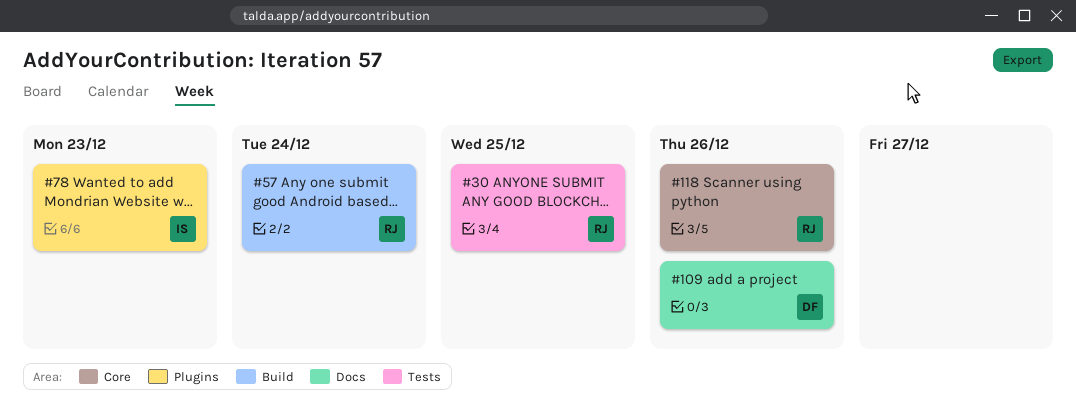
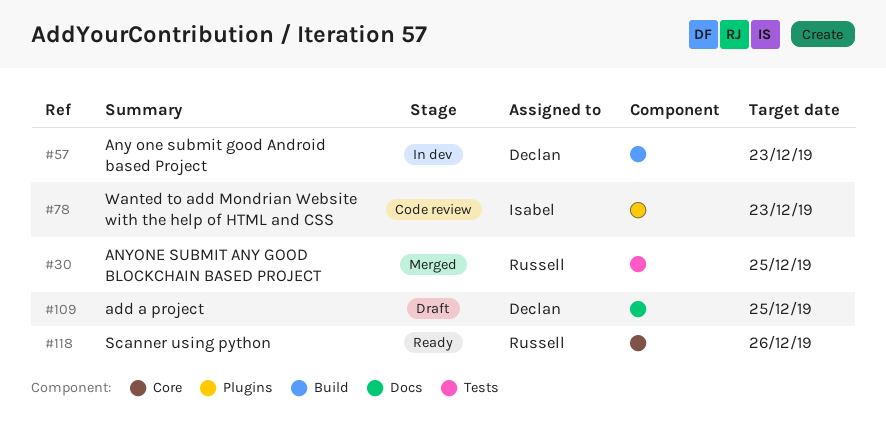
#57, owner: Russell -> Declan
#57, due: Dec 24 -> Dec 23
#109, due: Dec 26 -> Dec 25

